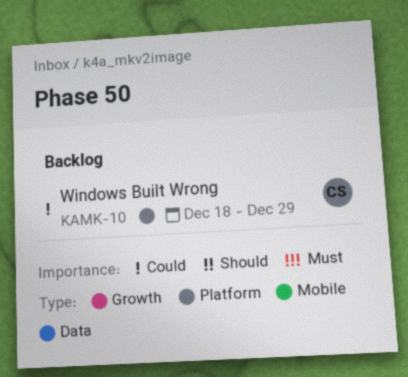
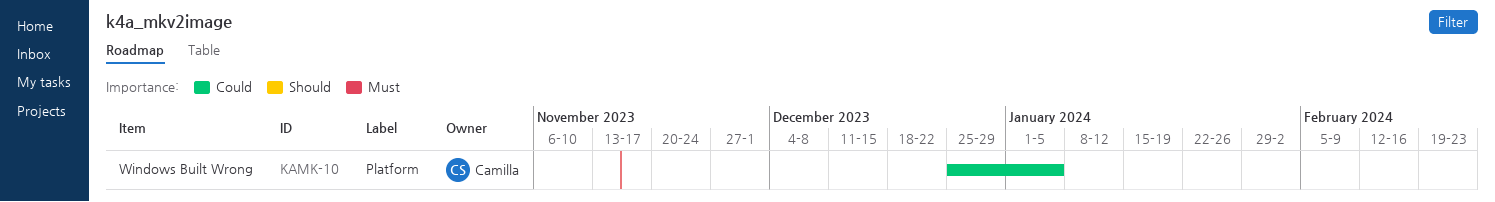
KAMK-10, start: Dec 18 -> Dec 25
KAMK-10, due: Dec 29 -> Jan 5

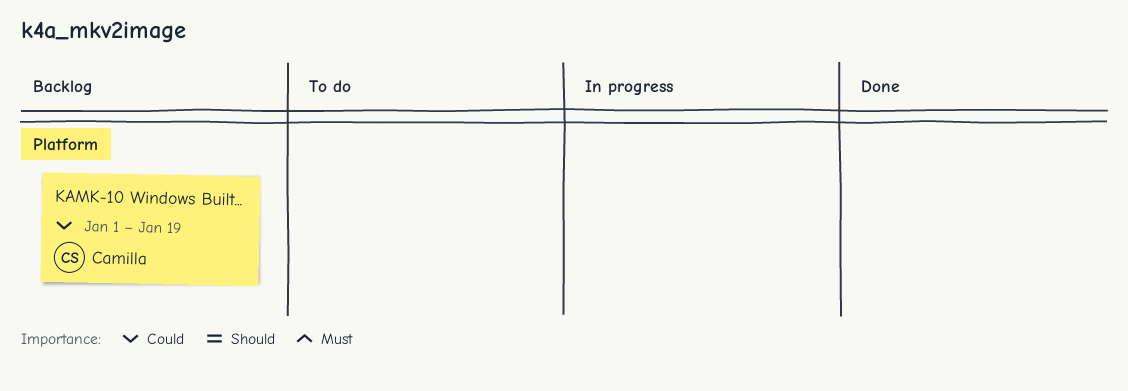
KAMK-10, start: Dec 25 -> Jan 1
KAMK-10, due: Jan 5 -> Jan 19

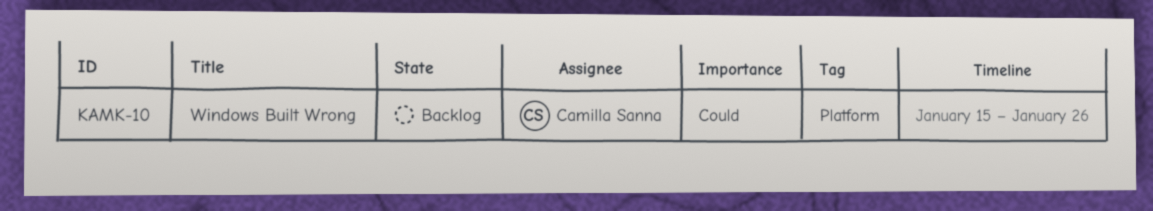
KAMK-10, start: Jan 1 -> Jan 15
KAMK-10, due: Jan 19 -> Jan 26

